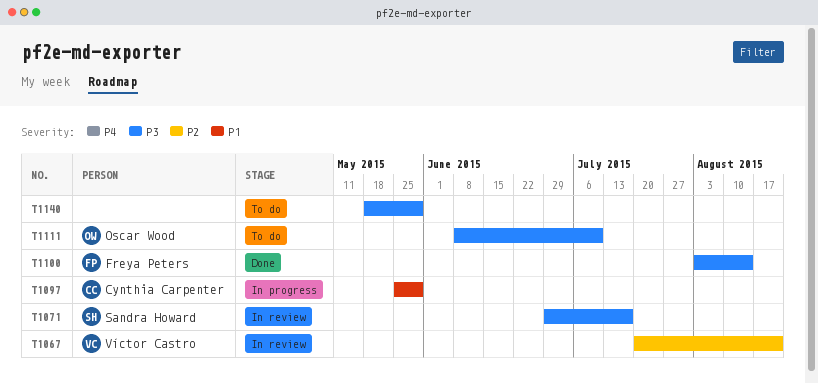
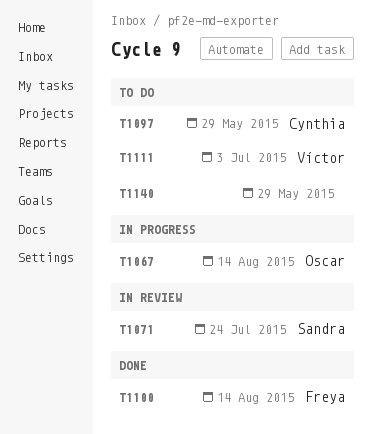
T1067, status: In review -> In progress
T1067, owner: Víctor Castro -> Oscar Wood
T1067, due: Aug 21 -> Aug 14
T1071, due: Jul 17 -> Jul 24
T1097, status: In progress -> To do
T1111, owner: Oscar Wood -> Víctor Castro
T1111, due: Jul 10 -> Jul 3

